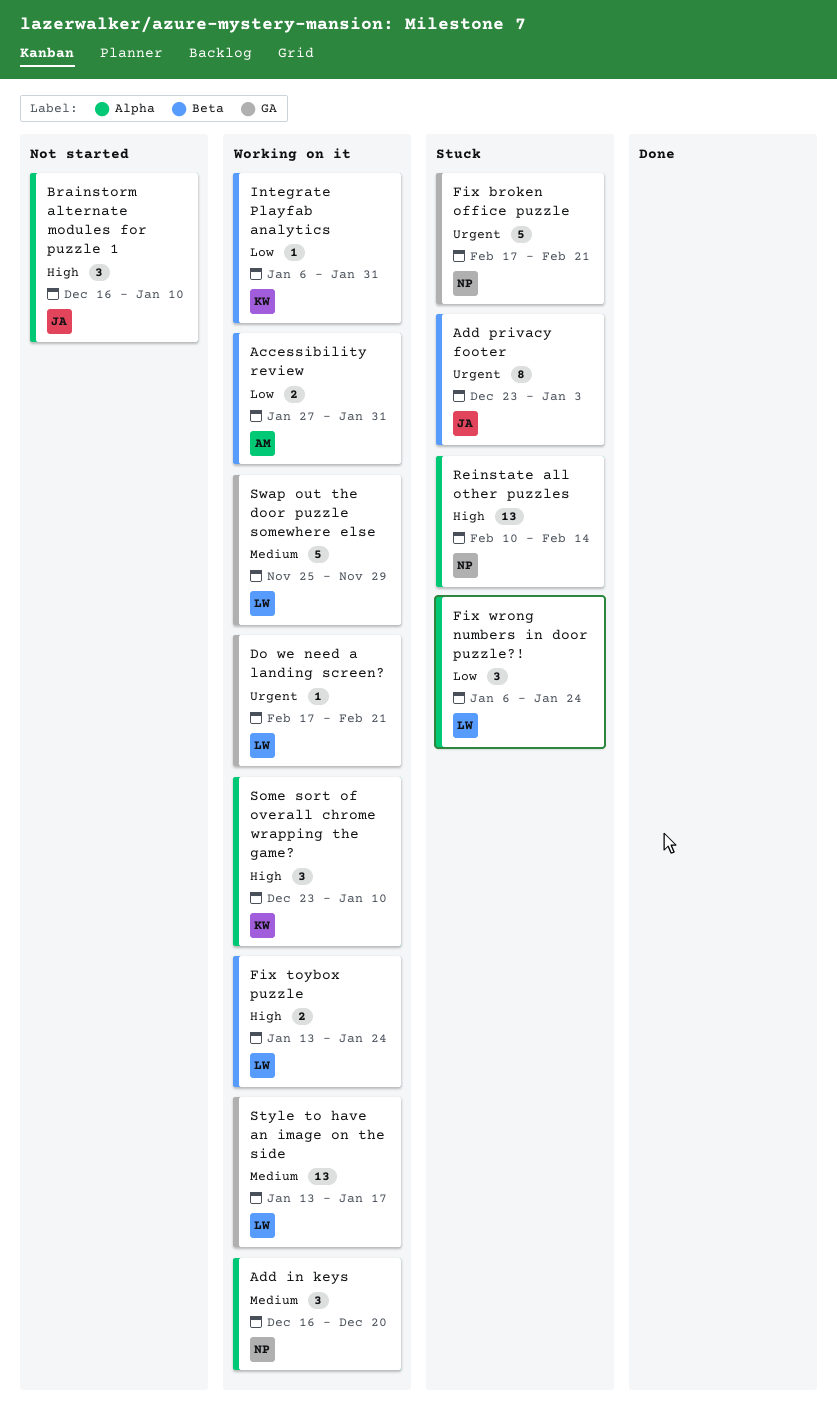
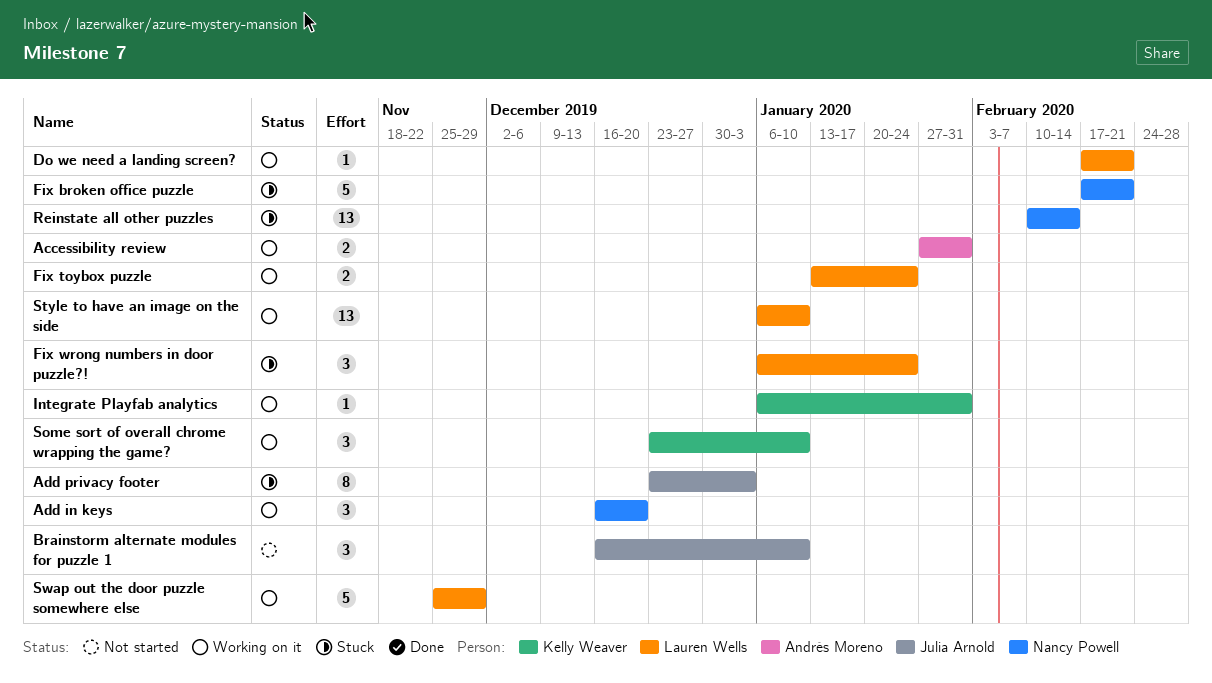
Style to have an image on the side, start: Jan 13 -> Jan 6
Style to have an image on the side, due: Jan 17 -> Jan 10

